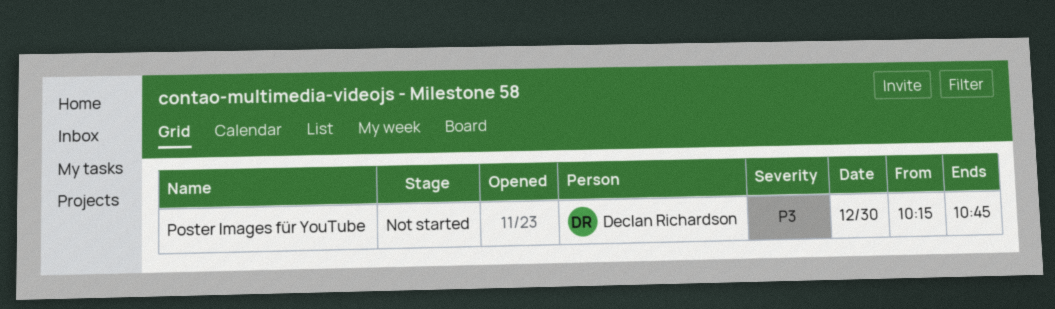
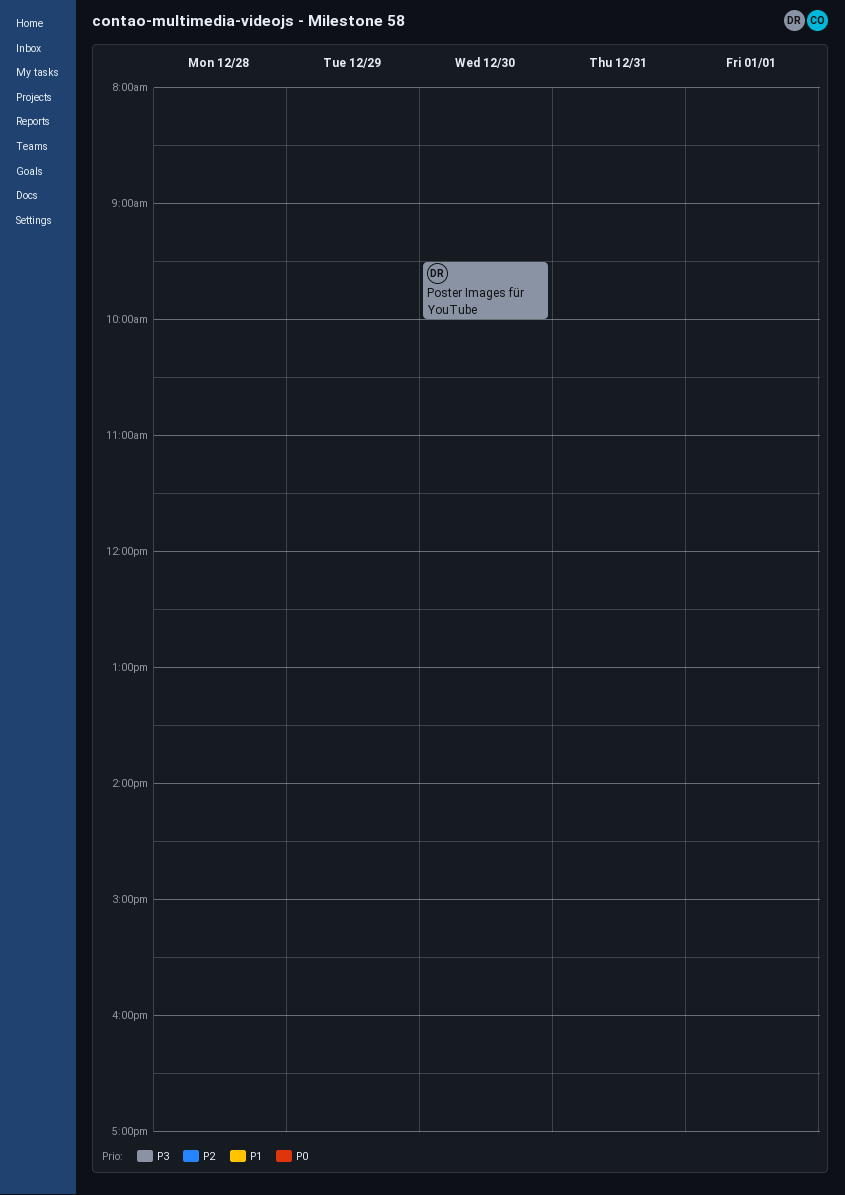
Poster Images für YouTube, begins: 10:15 -> 09:30
Poster Images für YouTube, ends: 10:45 -> 10:00

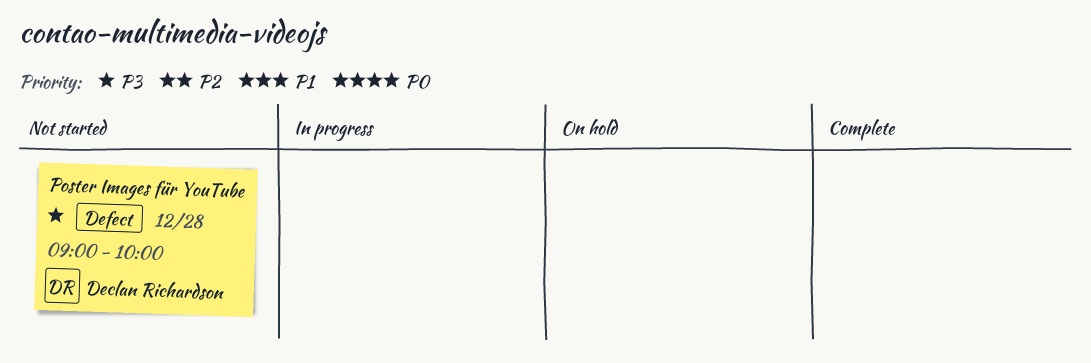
Poster Images für YouTube, day: Dec 30 -> Dec 28
Poster Images für YouTube, begins: 09:30 -> 09:00

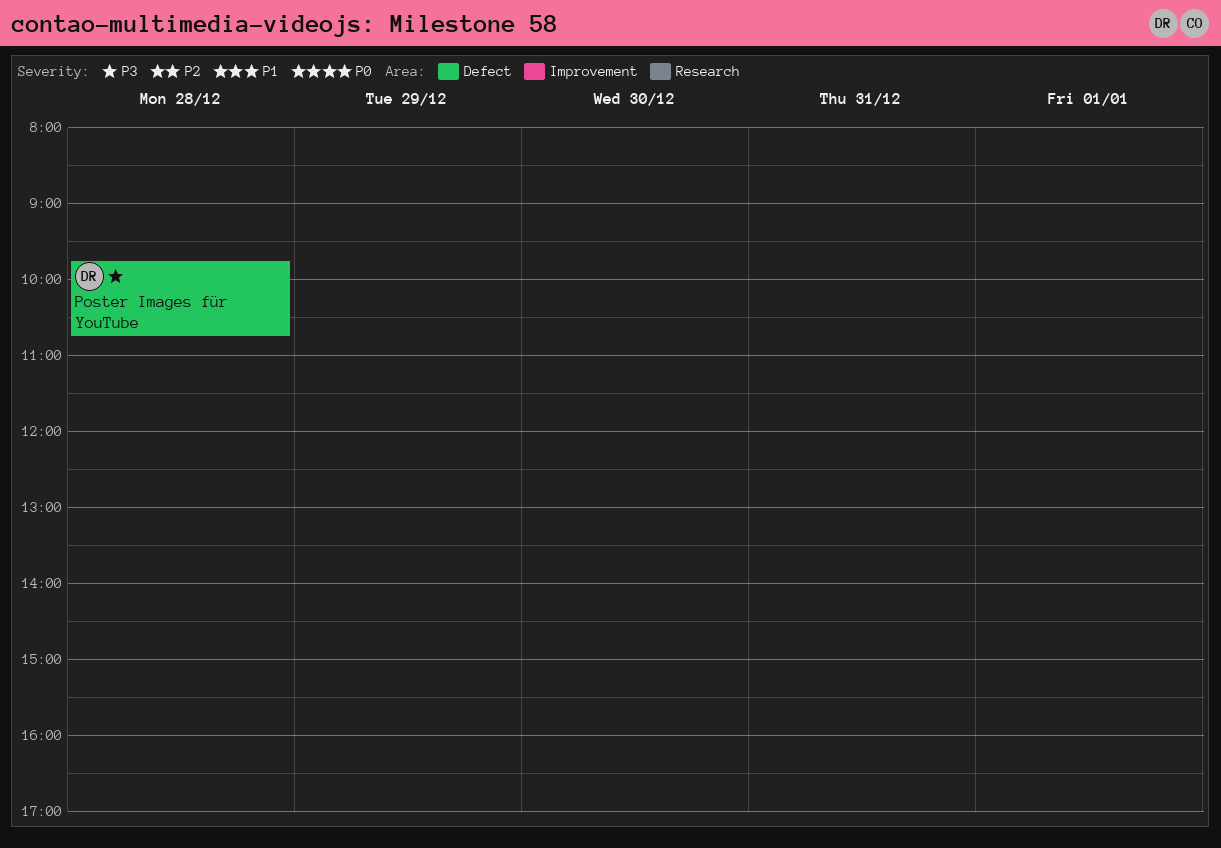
Poster Images für YouTube, begins: 09:00 -> 09:45
Poster Images für YouTube, ends: 10:00 -> 10:45

